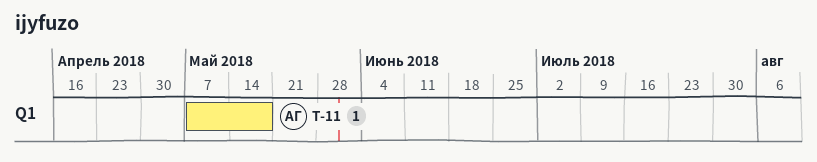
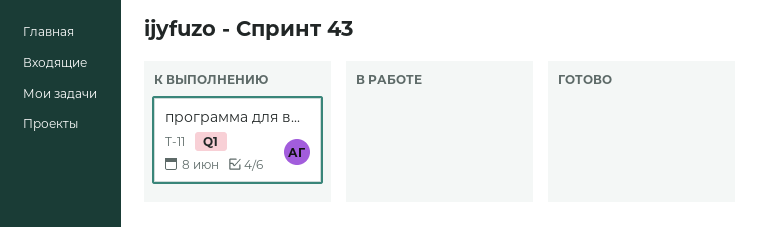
T-11, due: May 18 -> Jun 8

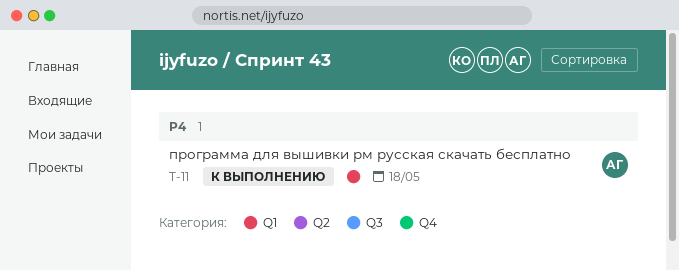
T-11, due: Jun 8 -> May 18

